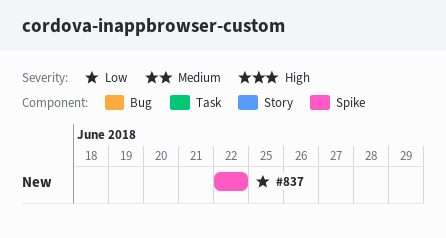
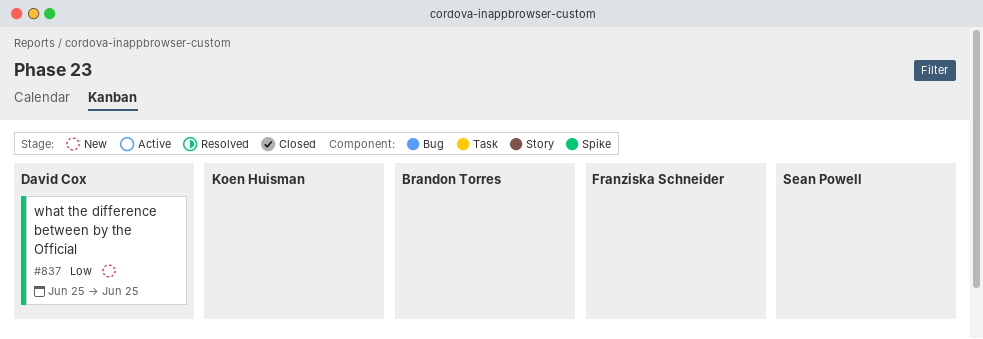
#837, start: Jun 22 -> Jun 25
#837, due: Jun 22 -> Jun 25

